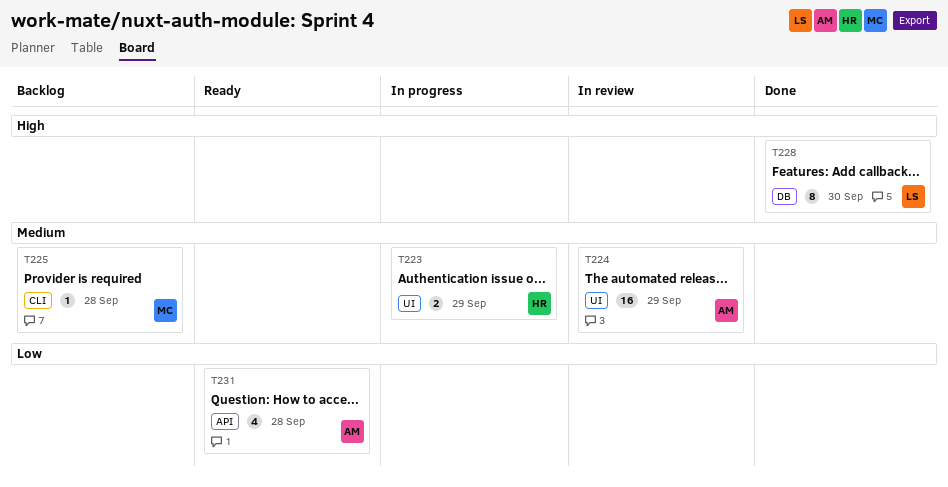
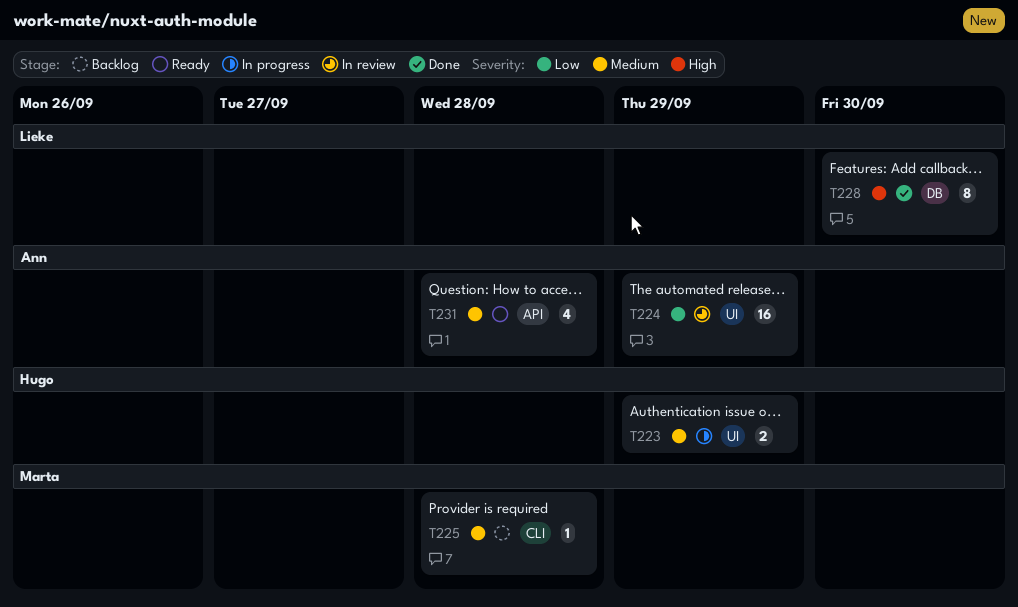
T224, priority: Medium -> Low
T231, priority: Low -> Medium

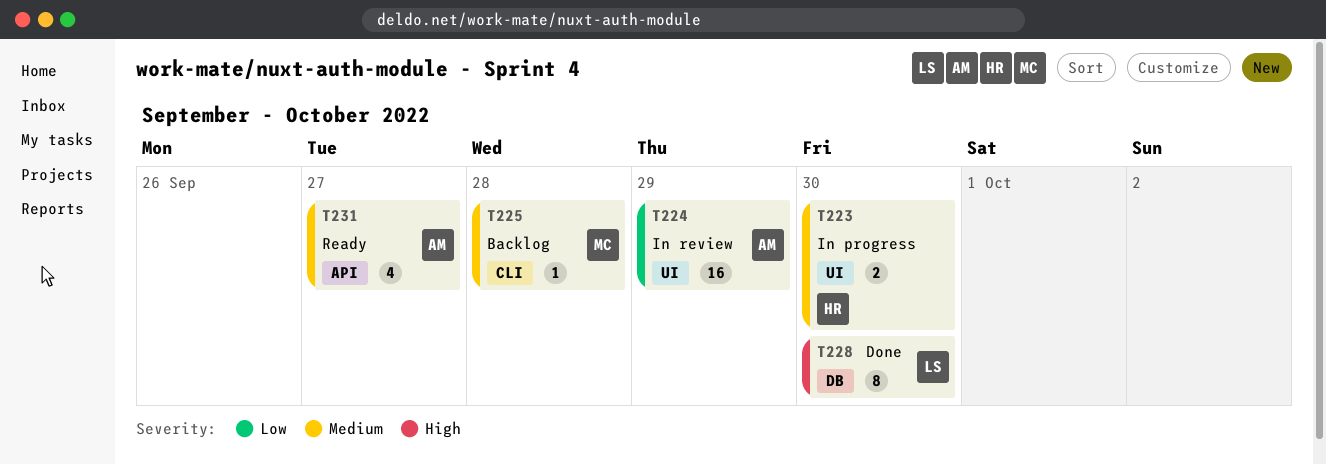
T223, due: Sep 29 -> Sep 30
T231, due: Sep 28 -> Sep 27

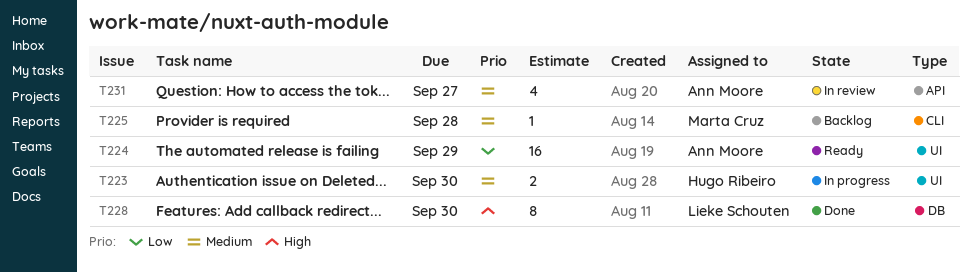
T224, status: In review -> Ready
T231, status: Ready -> In review

